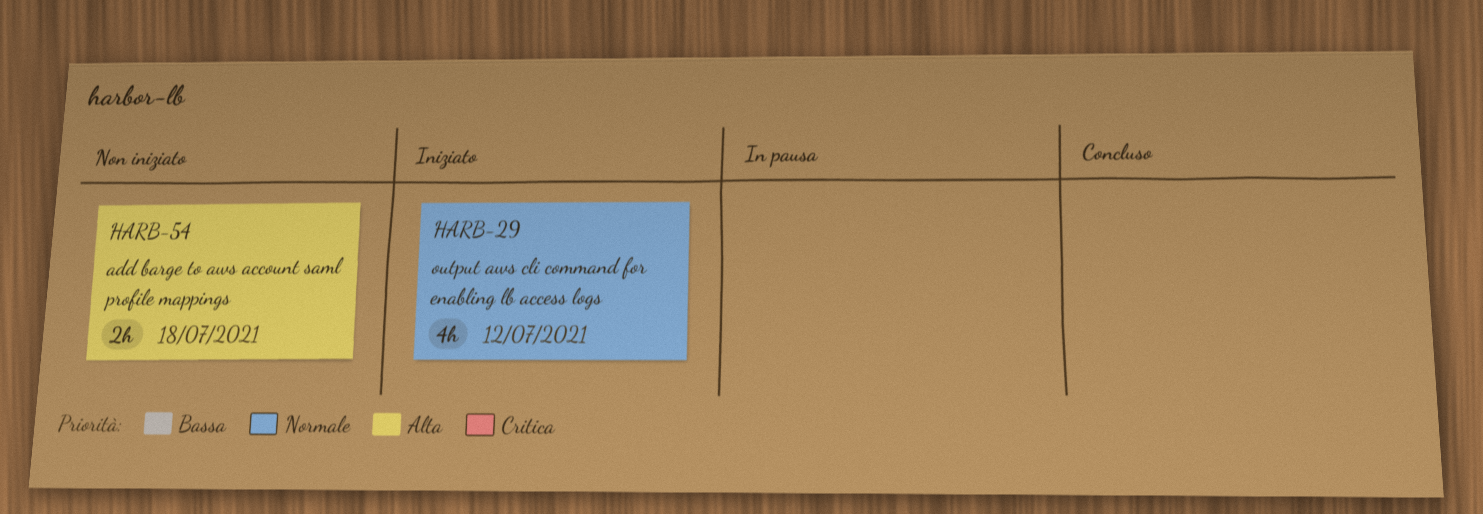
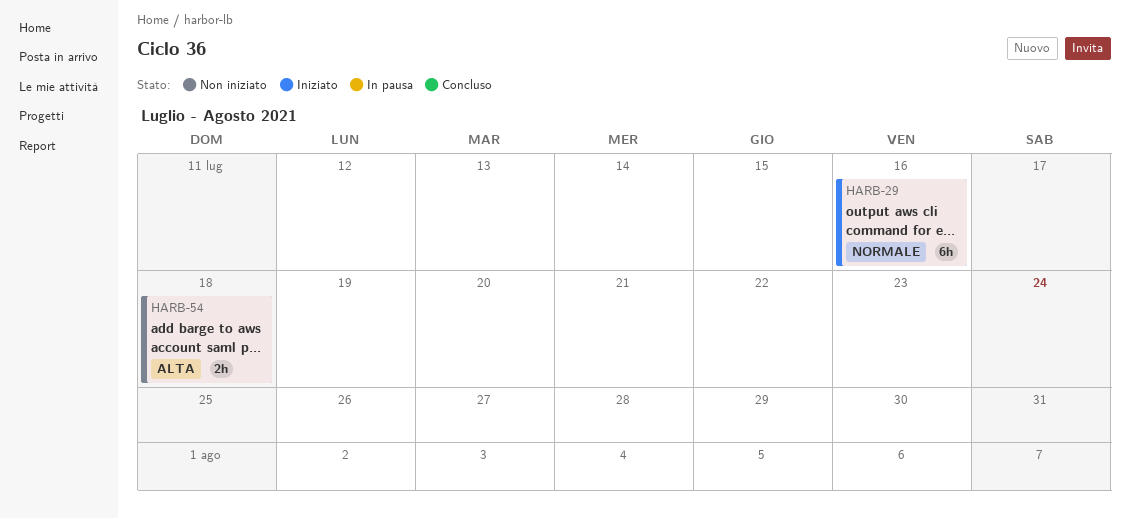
HARB-29, estimate: 4h -> 6h
HARB-29, due: Jul 12 -> Jul 16

